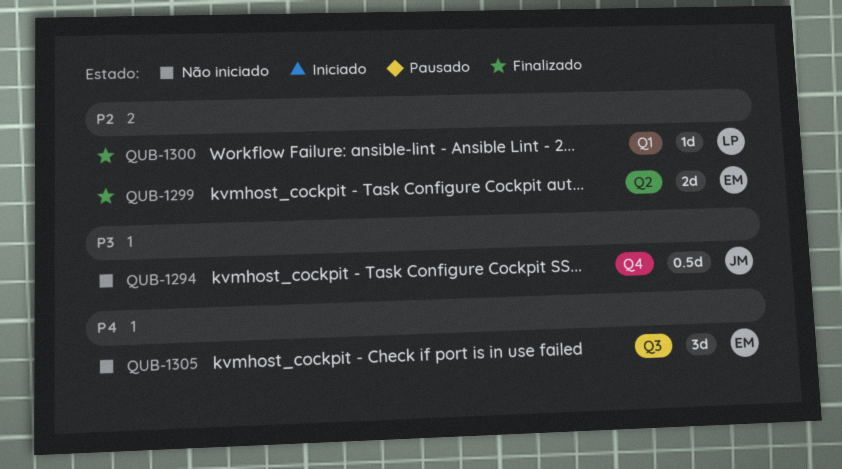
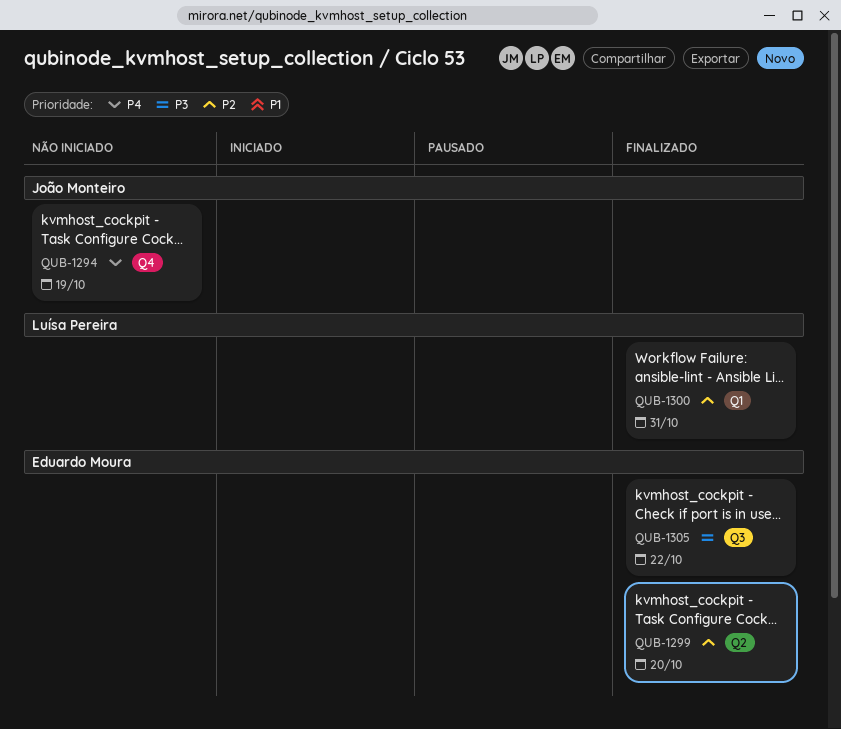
QUB-1294, priority: P3 -> P4
QUB-1305, status: Não iniciado -> Finalizado
QUB-1305, priority: P4 -> P3

